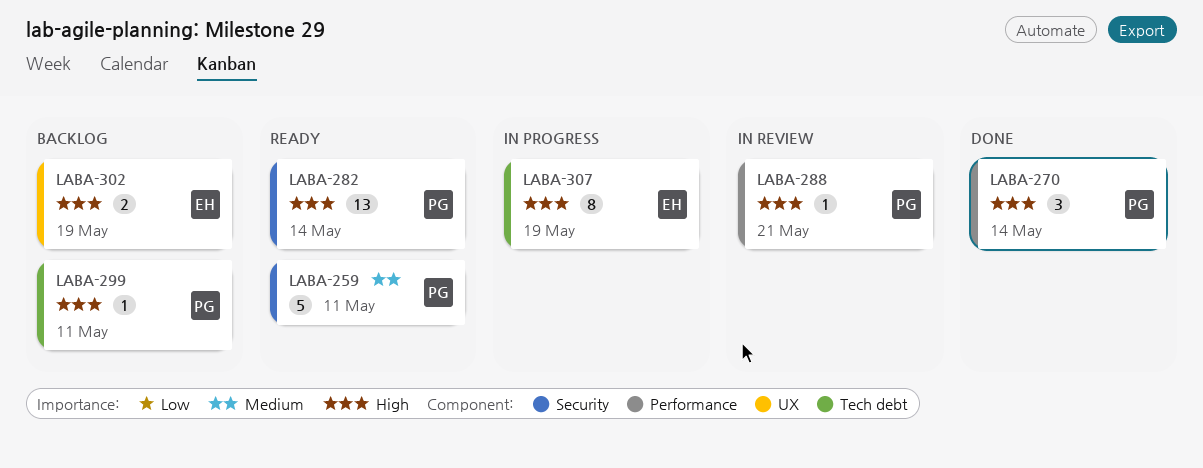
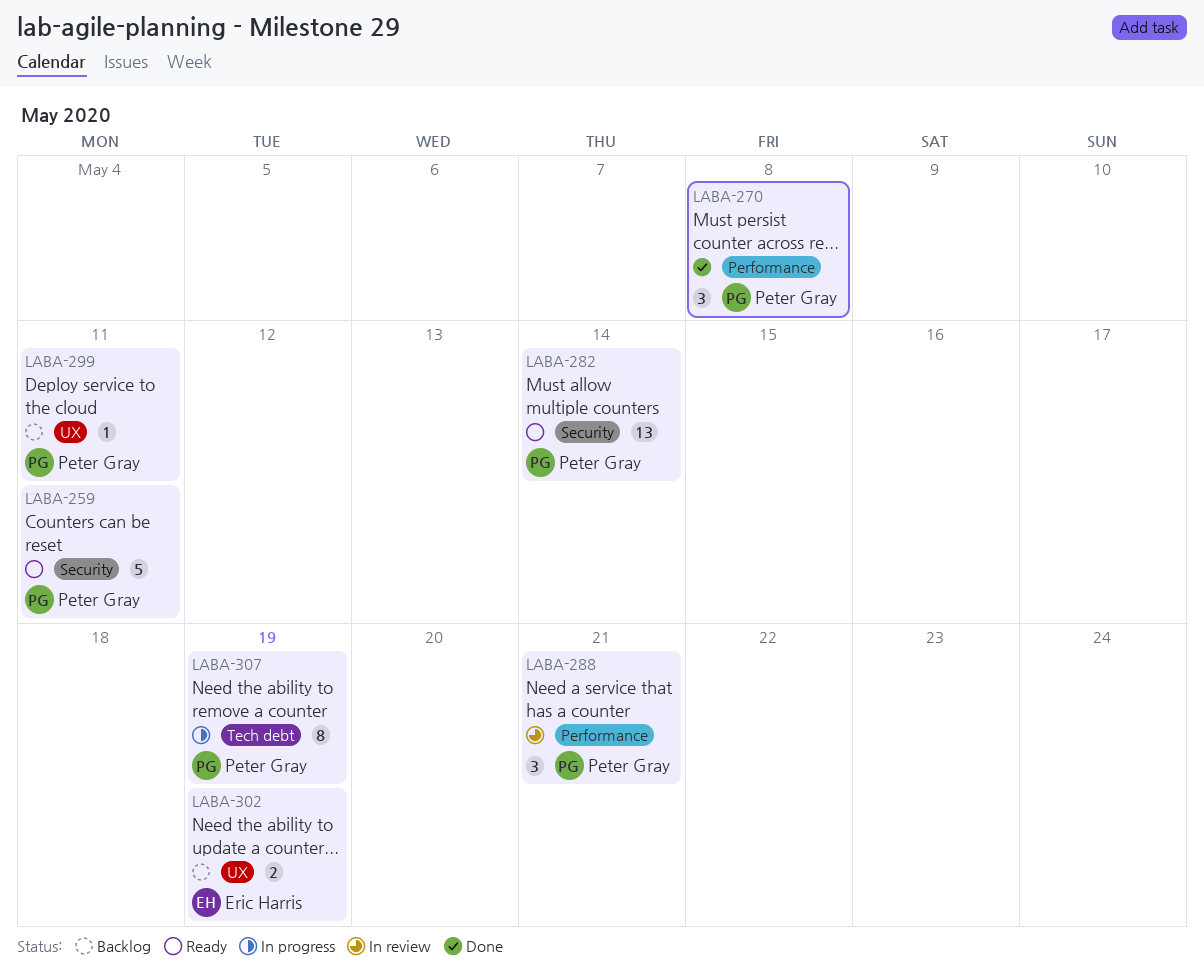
LABA-270, due: May 14 -> May 8
LABA-288, estimate: 1 -> 3
LABA-299, label: Tech debt -> UX
LABA-307, owner: Eric Harris -> Peter Gray

